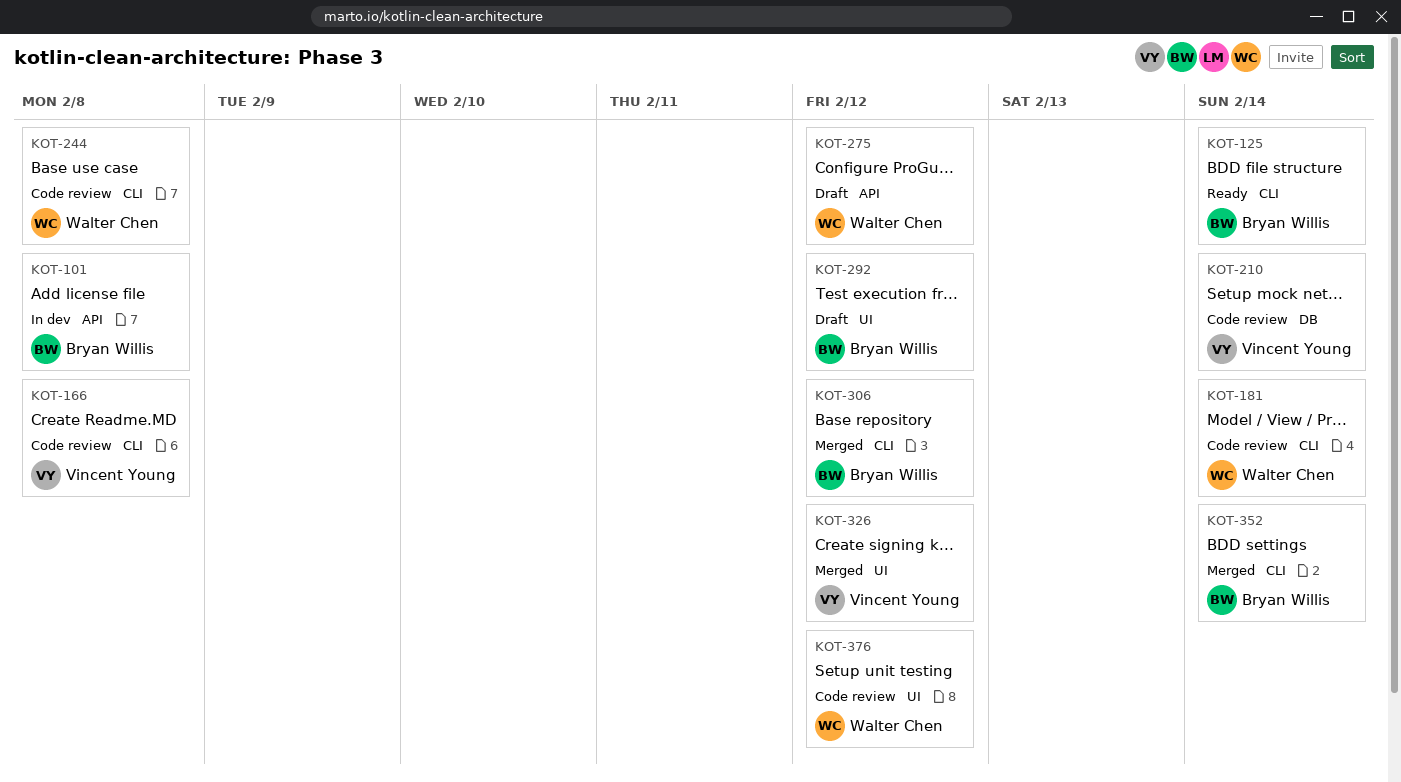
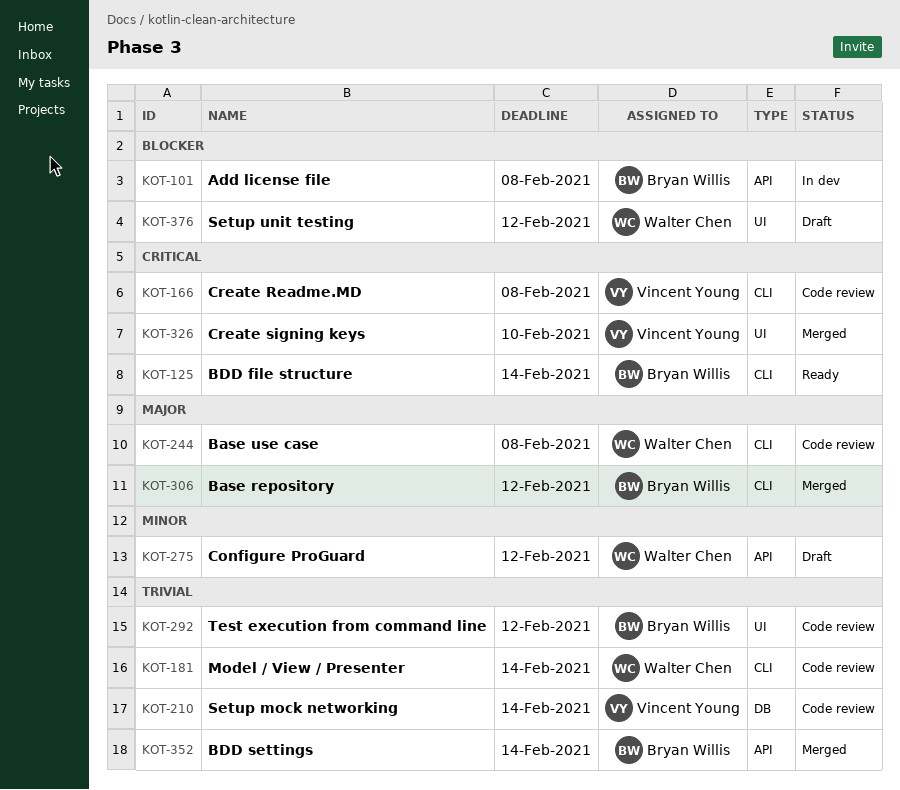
KOT-292, status: Draft -> Code review
KOT-326, due: Feb 12 -> Feb 10
KOT-352, label: CLI -> API
KOT-376, status: Code review -> Draft

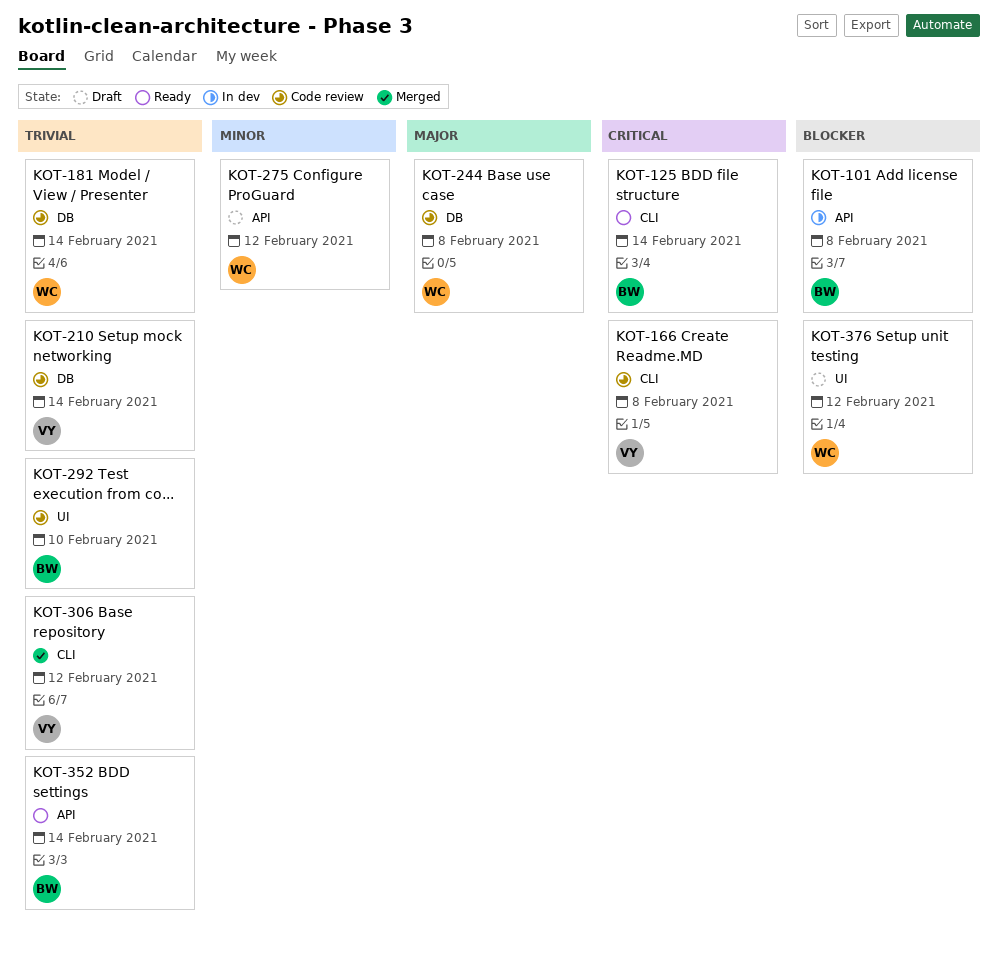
KOT-181, label: CLI -> DB
KOT-244, label: CLI -> DB
KOT-292, due: Feb 12 -> Feb 10
KOT-306, owner: Bryan Willis -> Vincent Young
KOT-306, priority: Major -> Trivial
KOT-326: present -> none
KOT-352, status: Merged -> Ready

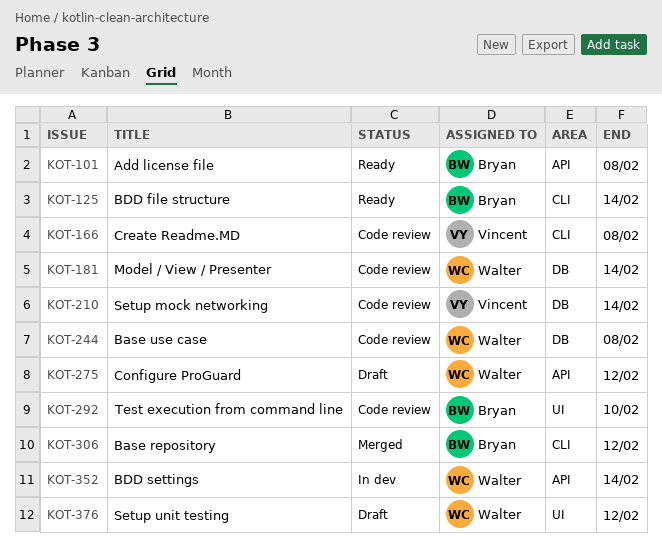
KOT-101, status: In dev -> Ready
KOT-306, owner: Vincent -> Bryan
KOT-352, status: Ready -> In dev
KOT-352, owner: Bryan -> Walter

